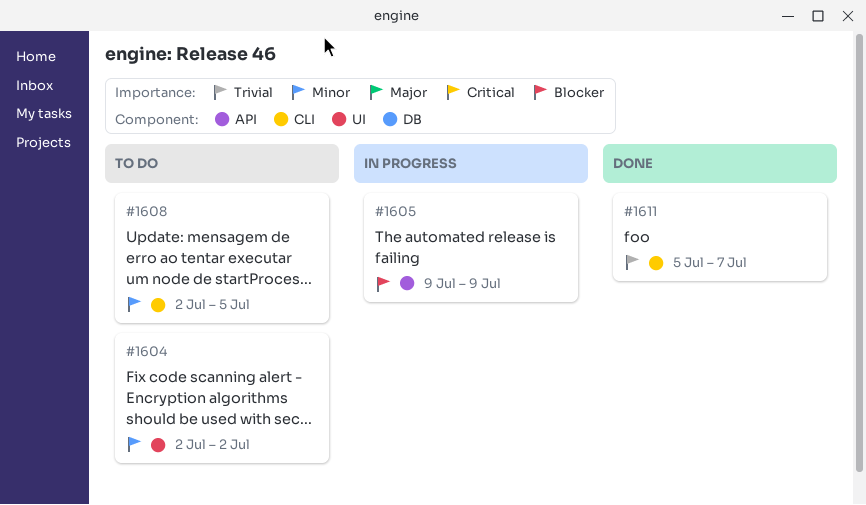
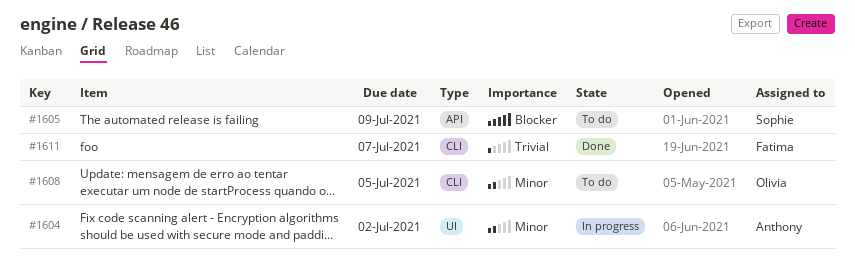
#1604, status: To do -> In progress
#1605, status: In progress -> To do

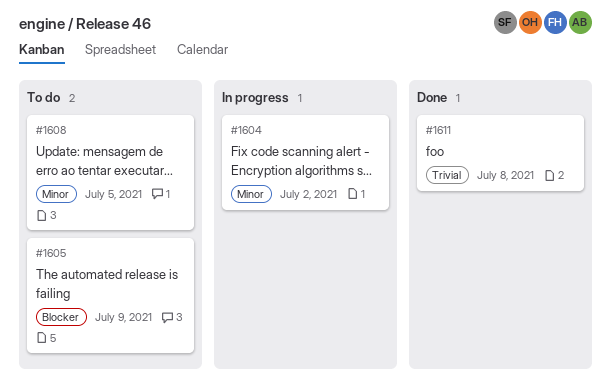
#1611, due: Jul 7 -> Jul 8

